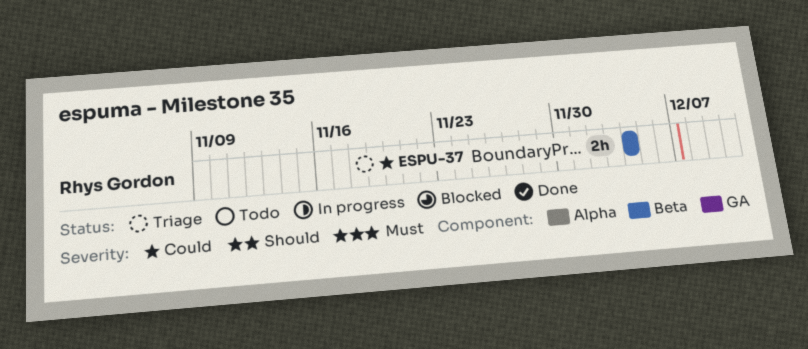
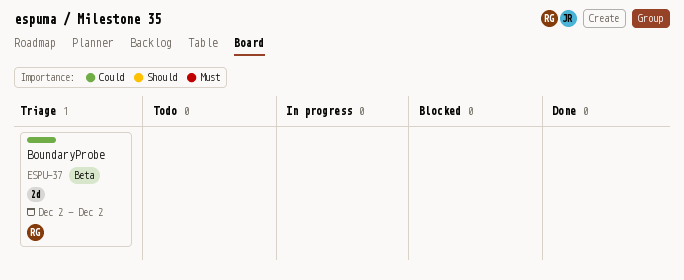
ESPU-37, estimate: 2h -> 2d
ESPU-37, start: Dec 4 -> Dec 2
ESPU-37, due: Dec 4 -> Dec 2

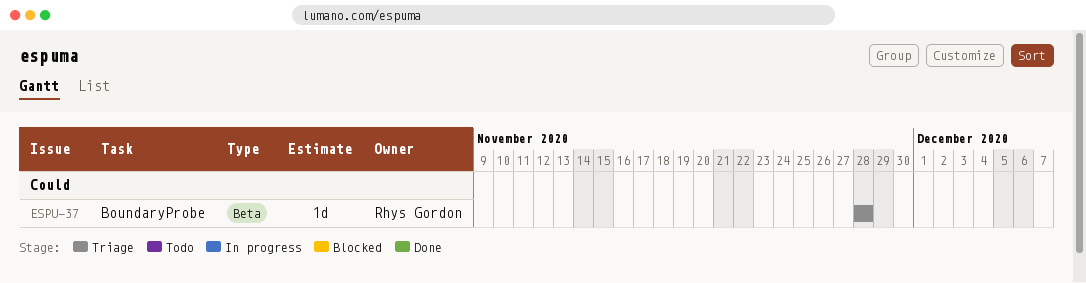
ESPU-37, estimate: 2d -> 1d
ESPU-37, start: Dec 2 -> Nov 28
ESPU-37, due: Dec 2 -> Nov 28

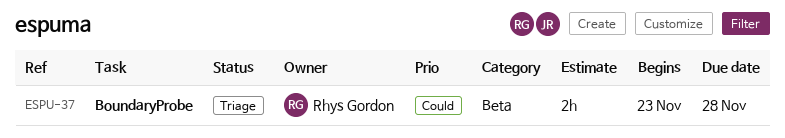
ESPU-37, estimate: 1d -> 2h
ESPU-37, start: Nov 28 -> Nov 23

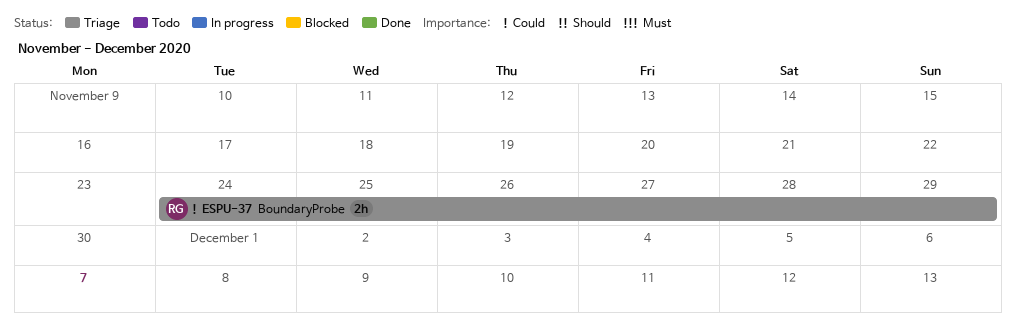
ESPU-37, start: Nov 23 -> Nov 24
ESPU-37, due: Nov 28 -> Nov 29

